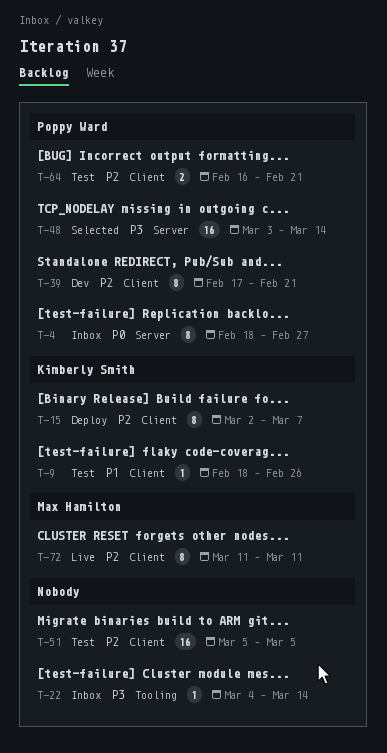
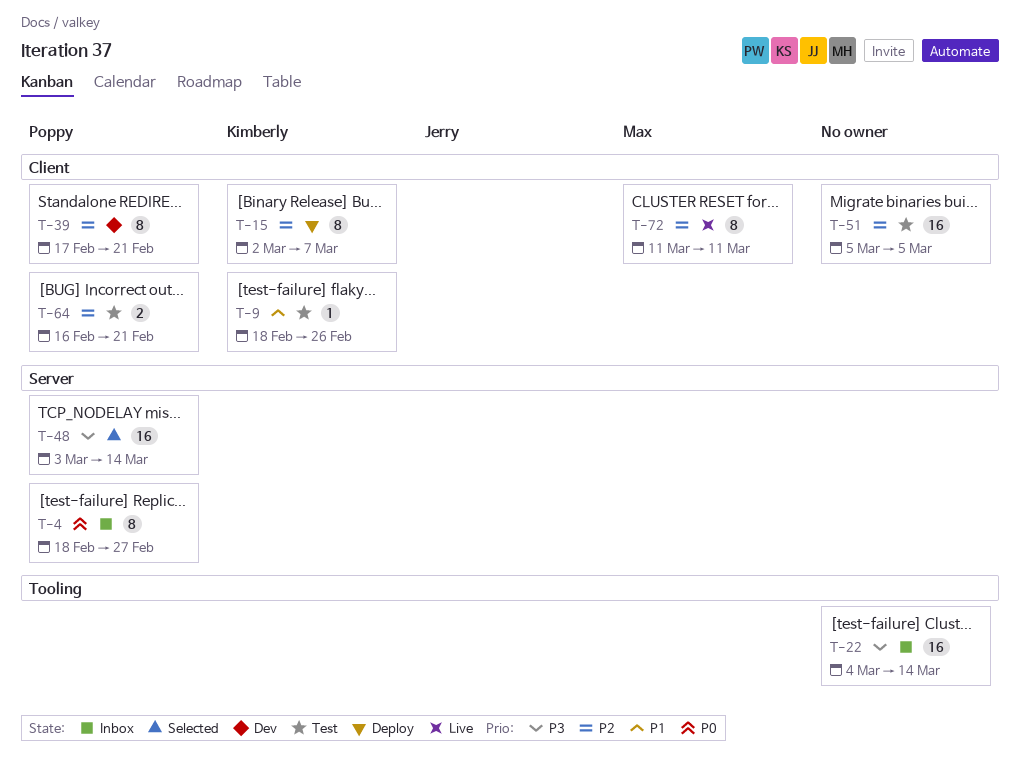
T-22, estimate: 1 -> 16

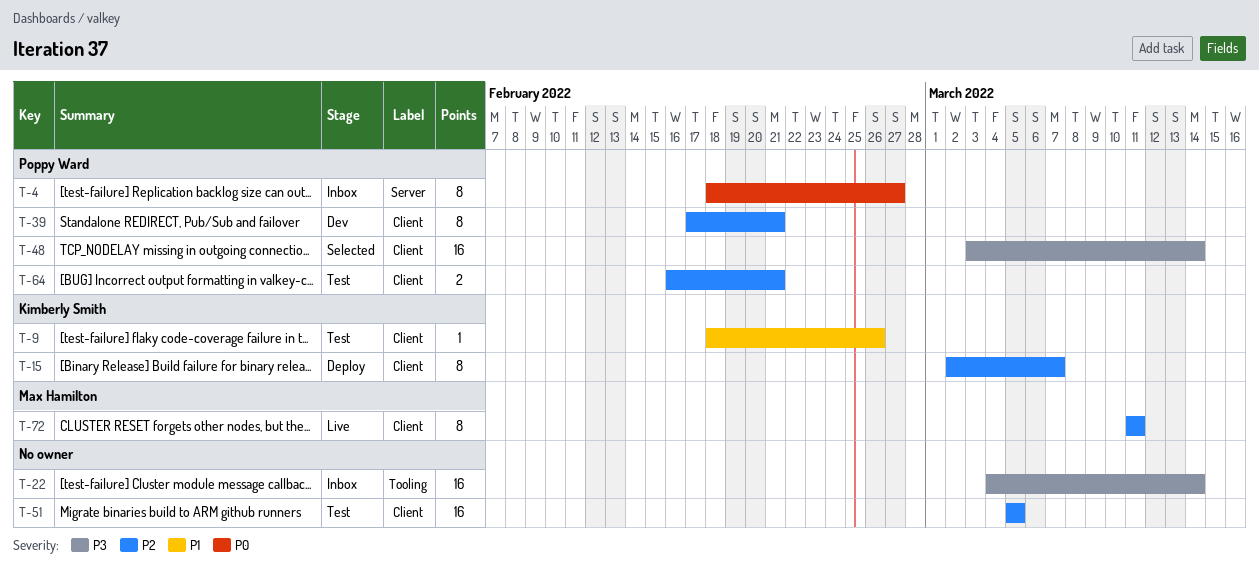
T-48, label: Server -> Client

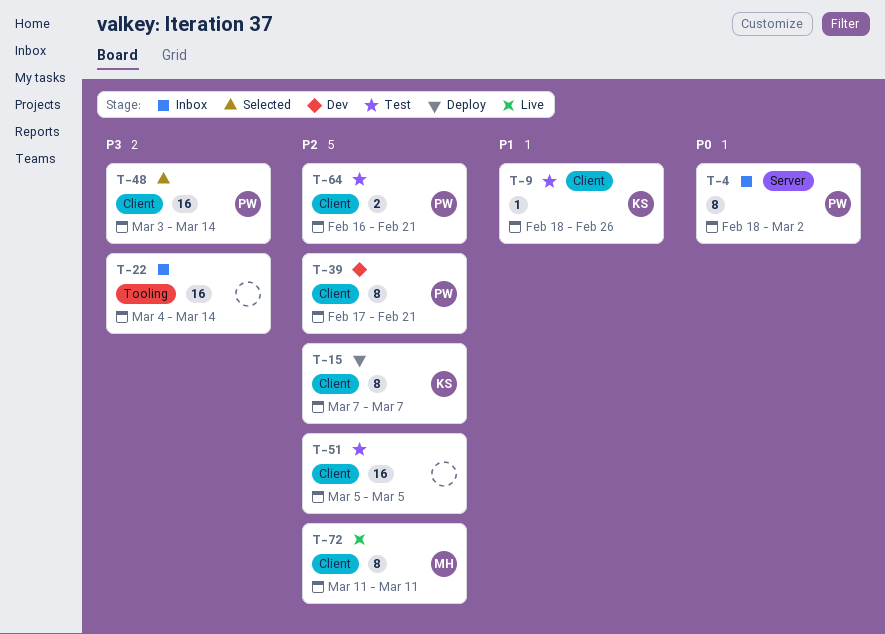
T-4, due: Feb 27 -> Mar 2
T-15, start: Mar 2 -> Mar 7

